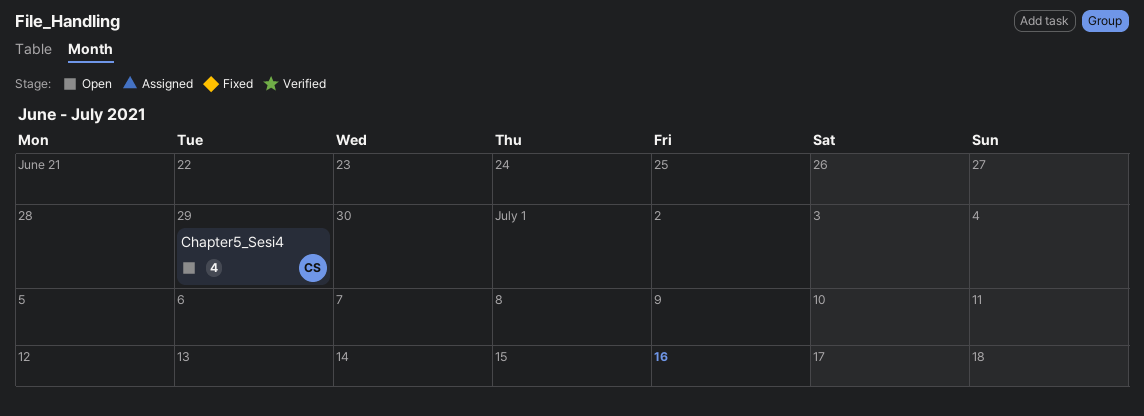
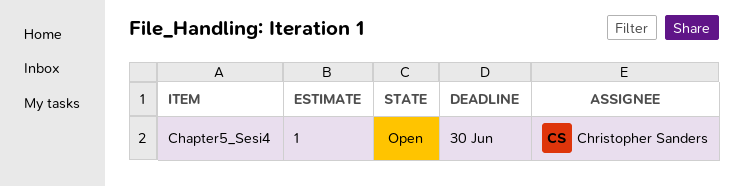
Chapter5_Sesi4, estimate: 4 -> 1
Chapter5_Sesi4, due: Jun 29 -> Jun 30

